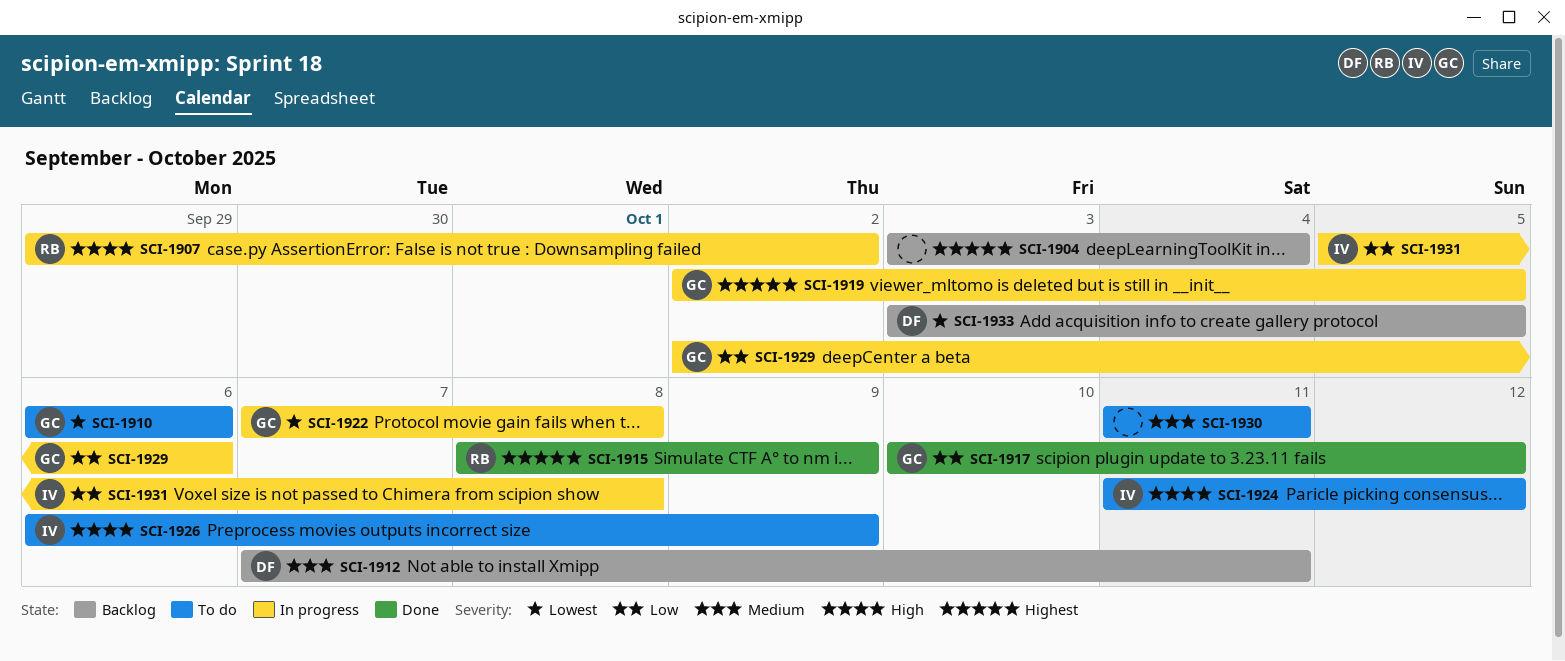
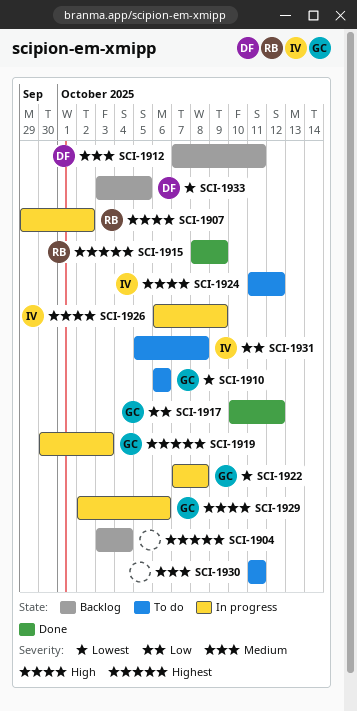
SCI-1919, start: Oct 2 -> Sep 30
SCI-1919, due: Oct 5 -> Oct 3
SCI-1926, status: To do -> In progress
SCI-1929, priority: Low -> High
SCI-1931, status: In progress -> To do

